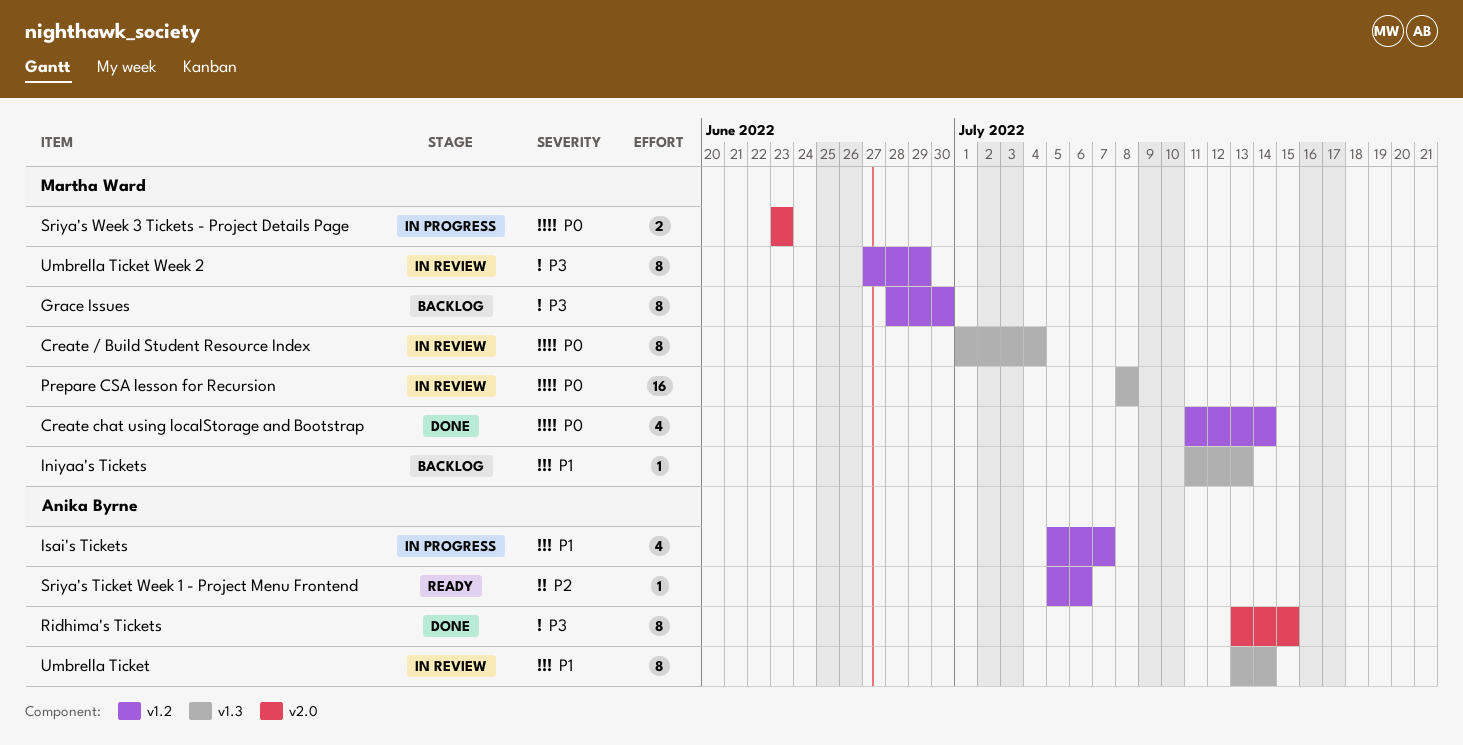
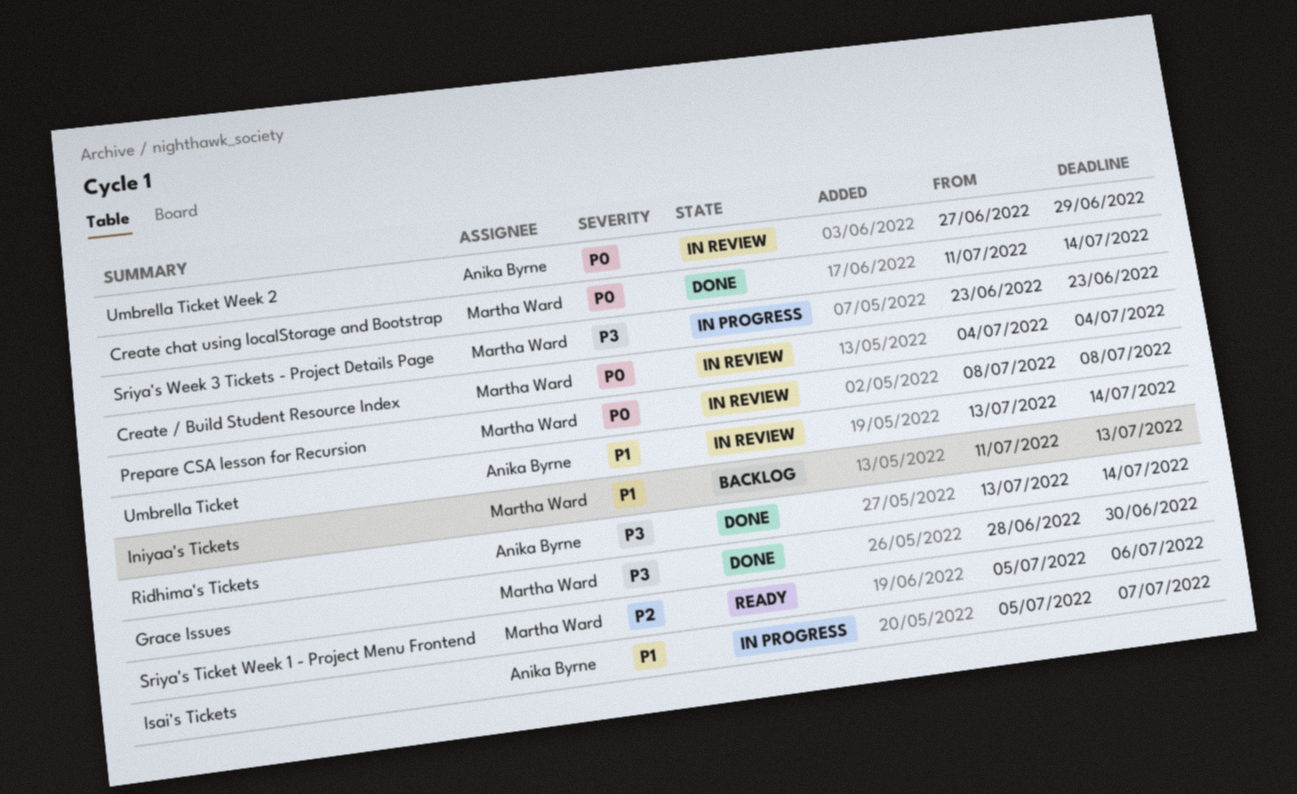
Create / Build Student Resource Index, start: Jul 1 -> Jul 4
Grace Issues, status: Backlog -> Done
Ridhima's Tickets, due: Jul 15 -> Jul 14
Sriya's Ticket Week 1 - Project Menu Frontend, owner: Anika Byrne -> Martha Ward
Sriya's Week 3 Tickets - Project Details Page, priority: P0 -> P3
Umbrella Ticket Week 2, owner: Martha Ward -> Anika Byrne
Umbrella Ticket Week 2, priority: P3 -> P0

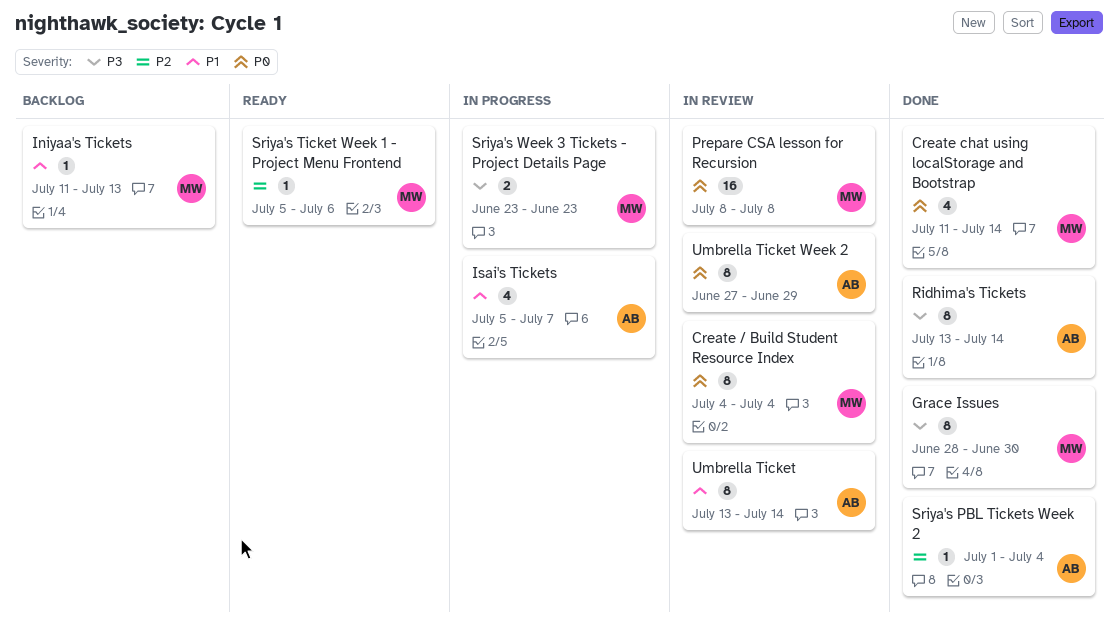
Sriya's PBL Tickets Week 2: none -> present

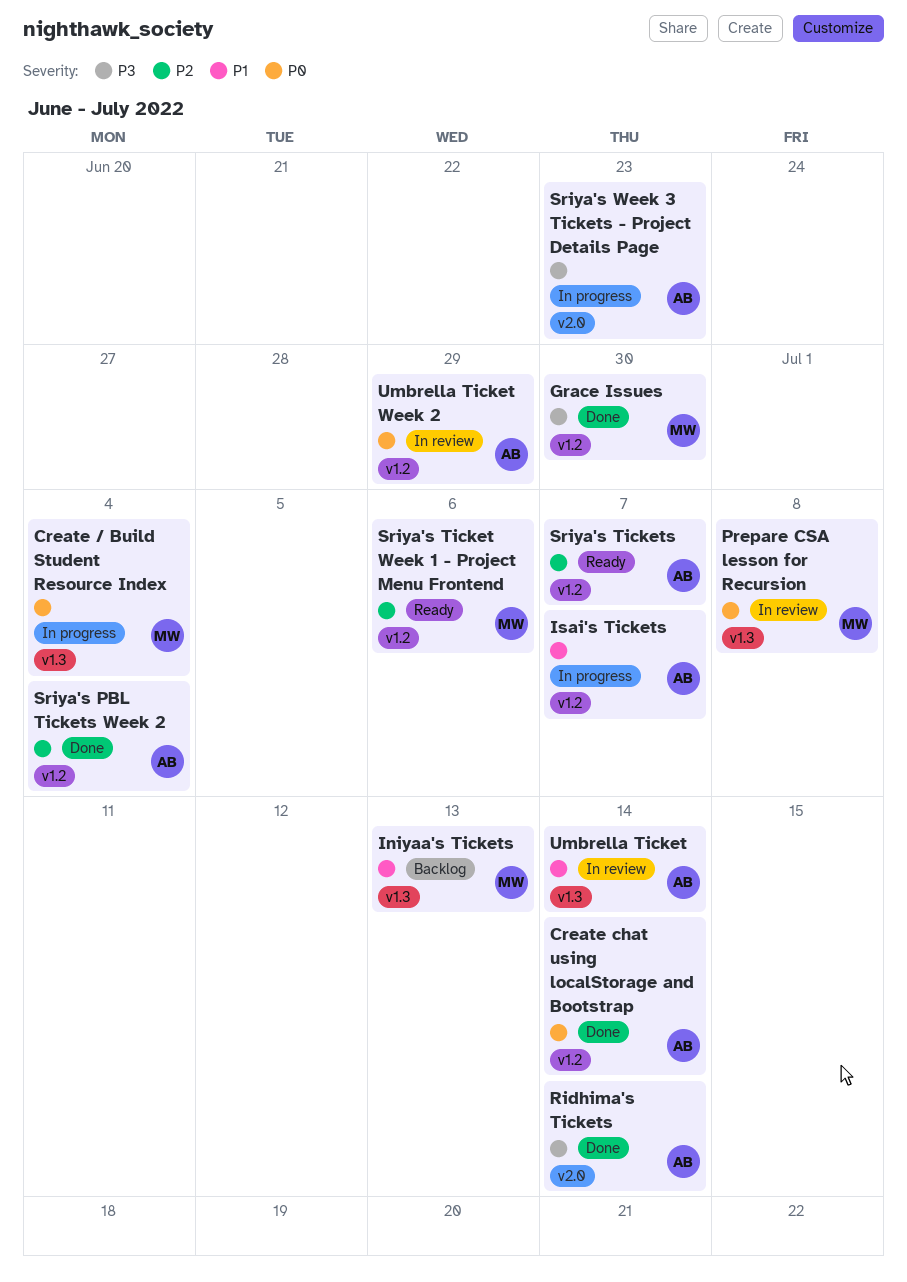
Create / Build Student Resource Index, status: In review -> In progress
Create chat using localStorage and Bootstrap, owner: MW -> AB
Sriya's Tickets: none -> present
Sriya's Week 3 Tickets - Project Details Page, owner: MW -> AB

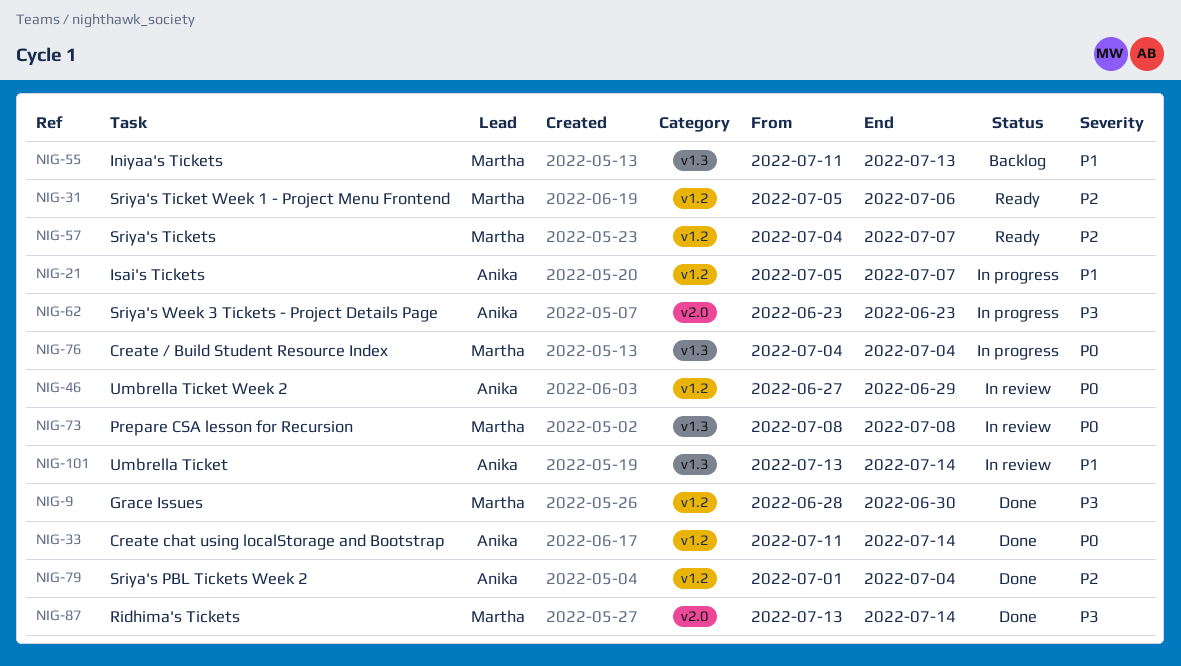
Ridhima's Tickets, owner: Anika -> Martha
Sriya's Tickets, owner: Anika -> Martha

